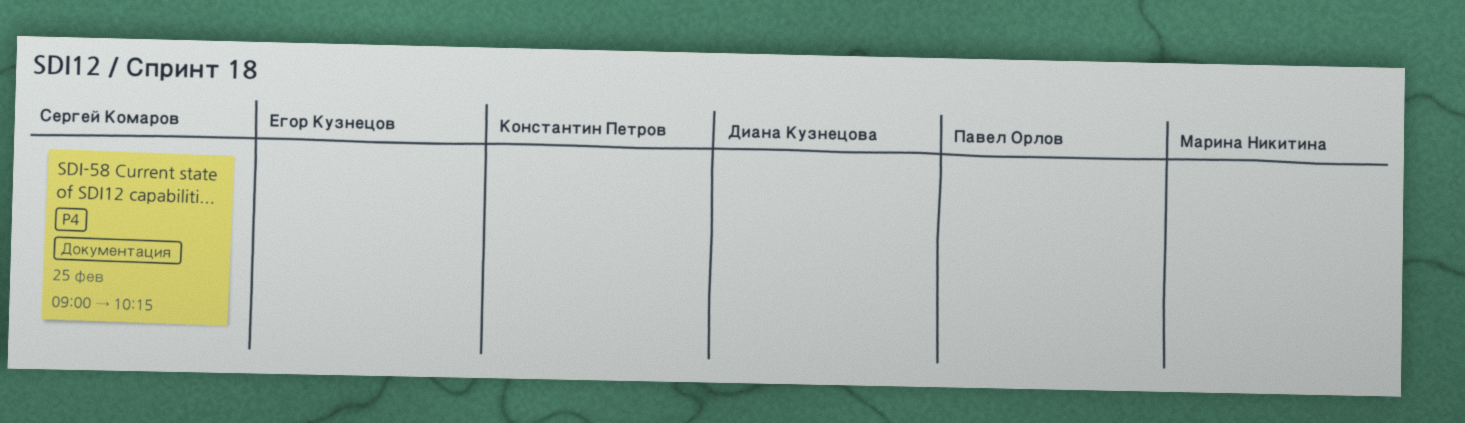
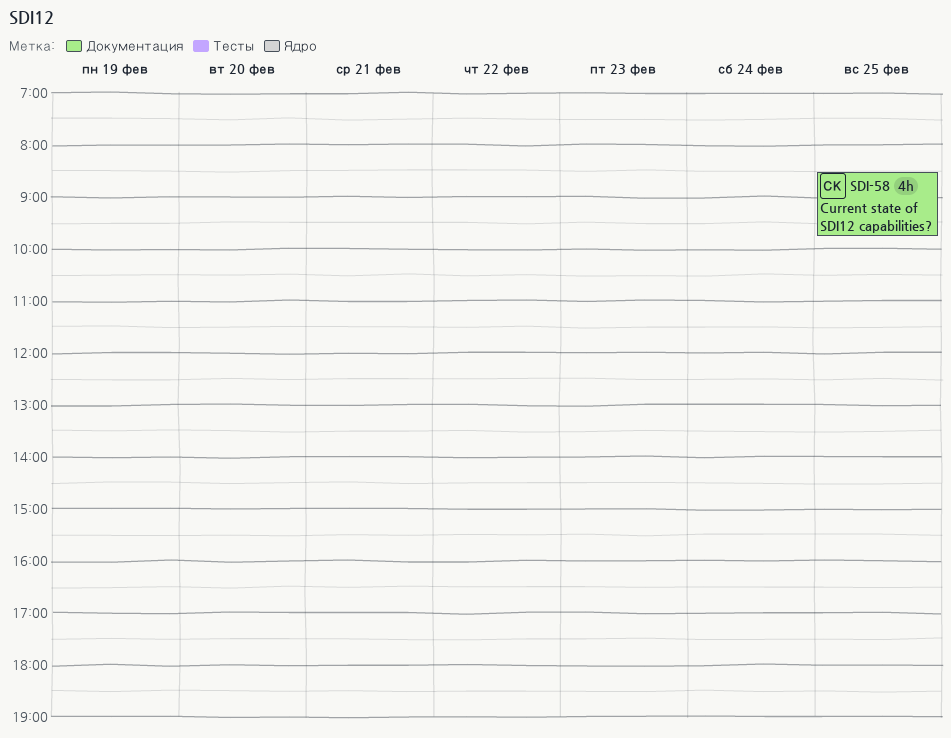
SDI-58, begins: 09:00 -> 08:30
SDI-58, ends: 10:15 -> 09:45

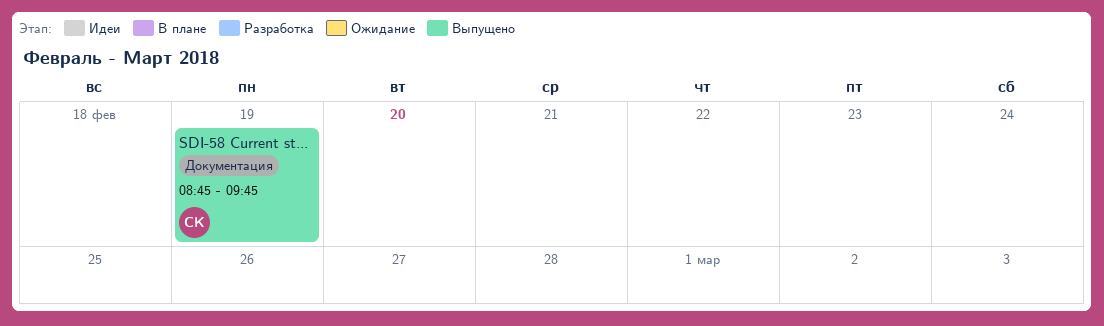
SDI-58, day: Feb 25 -> Feb 19
SDI-58, begins: 08:30 -> 08:45

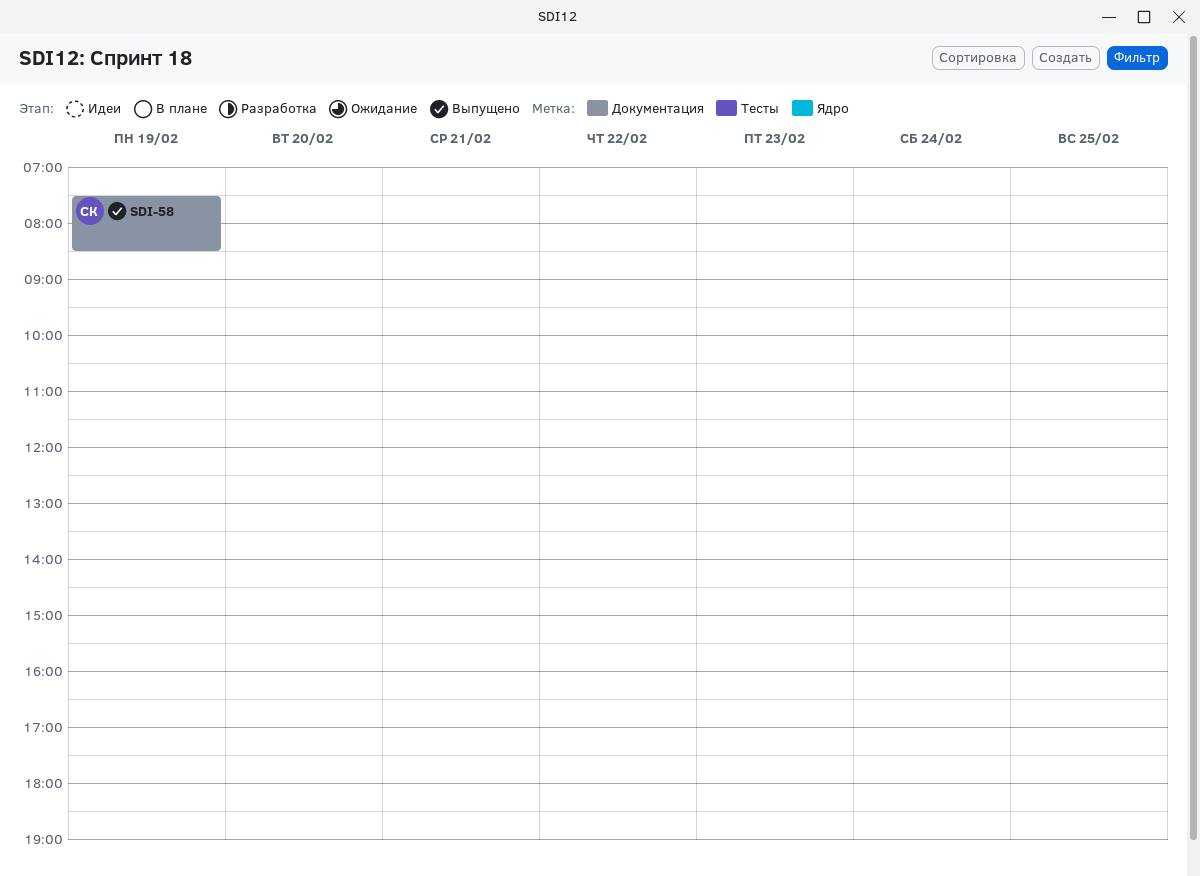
SDI-58, begins: 08:45 -> 07:30
SDI-58, ends: 09:45 -> 08:30

